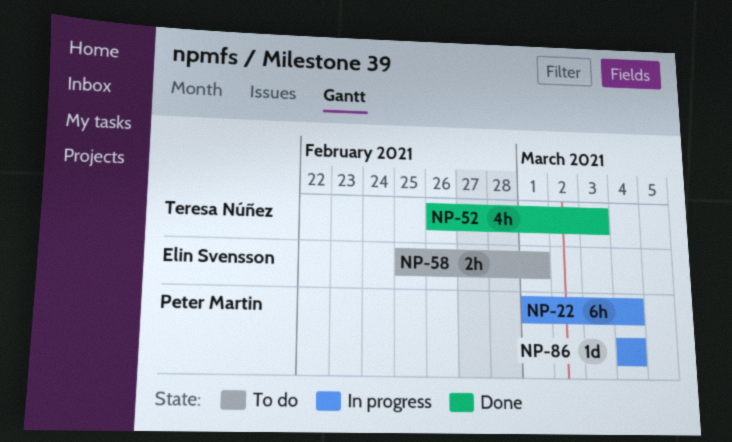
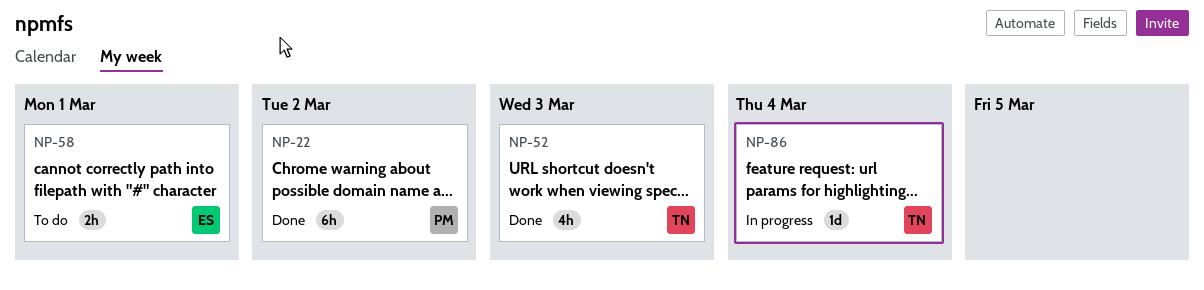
NP-22, status: In progress -> Done
NP-22, due: Mar 4 -> Mar 2
NP-86, owner: Peter Martin -> Teresa Núñez

